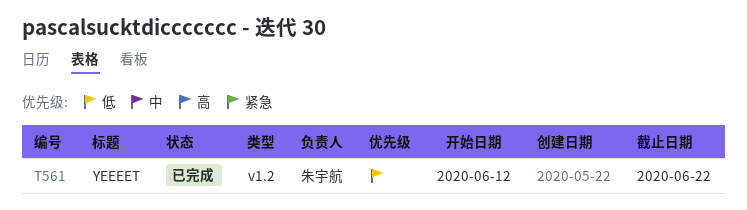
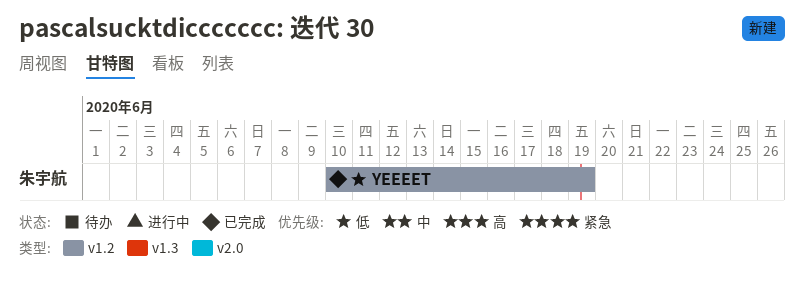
YEEEET, start: Jun 12 -> Jun 10
YEEEET, due: Jun 22 -> Jun 19

